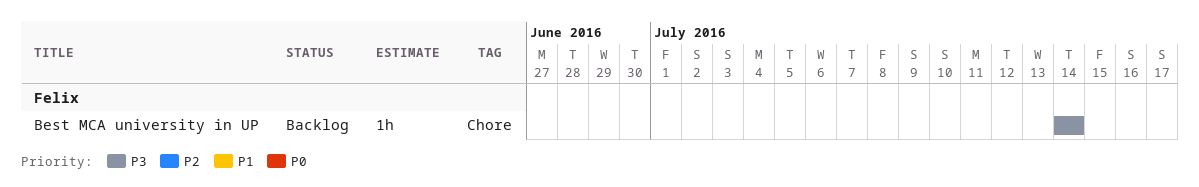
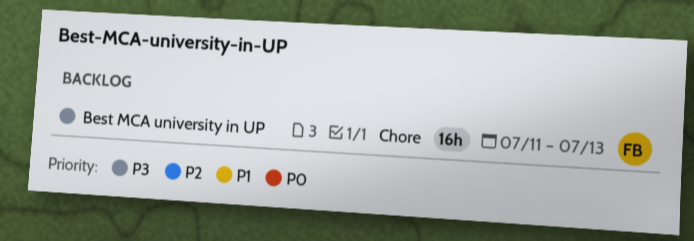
Best MCA university in UP, estimate: 1h -> 16h
Best MCA university in UP, start: Jul 14 -> Jul 11
Best MCA university in UP, due: Jul 14 -> Jul 13

